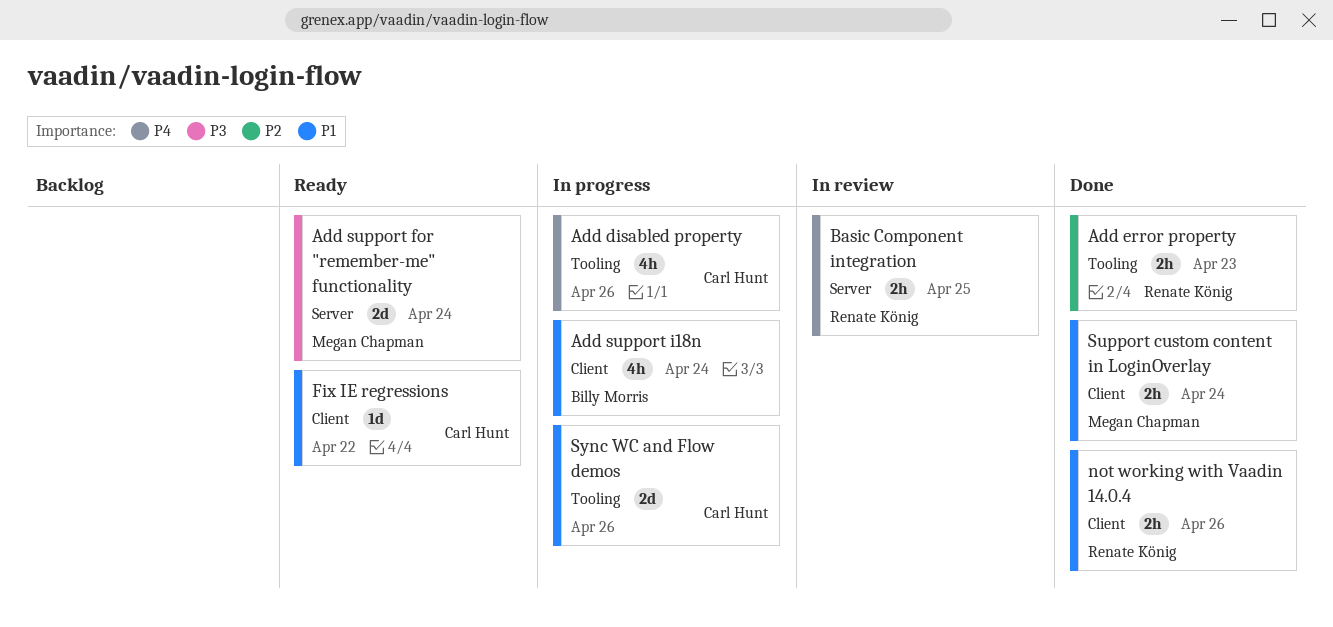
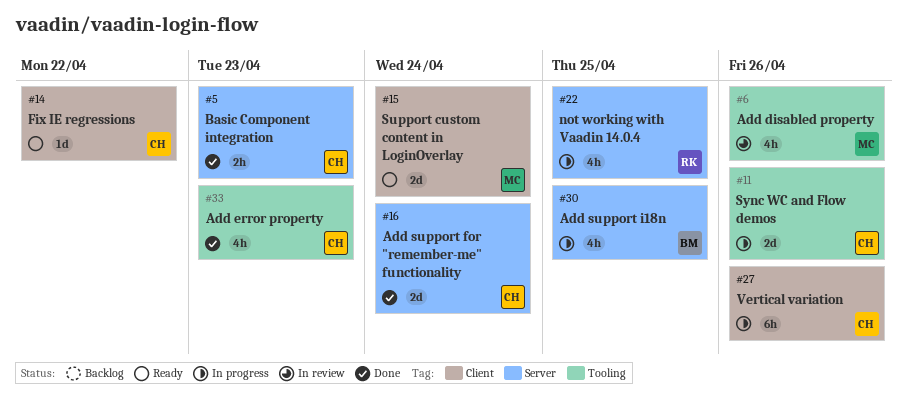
Add disabled property, status: In progress -> In review
Add disabled property, owner: Carl Hunt -> Megan Chapman
Add error property, owner: Renate König -> Carl Hunt
Add error property, estimate: 2h -> 4h
Add support for "remember-me" functionality, status: Ready -> Done
Add support for "remember-me" functionality, owner: Megan Chapman -> Carl Hunt
Add support i18n, label: Client -> Server
Add support i18n, due: Apr 24 -> Apr 25
Basic Component integration, status: In review -> Done
Basic Component integration, owner: Renate König -> Carl Hunt
Basic Component integration, due: Apr 25 -> Apr 23
not working with Vaadin 14.0.4, status: Done -> In progress
not working with Vaadin 14.0.4, label: Client -> Server
not working with Vaadin 14.0.4, estimate: 2h -> 4h
not working with Vaadin 14.0.4, due: Apr 26 -> Apr 25
Support custom content in LoginOverlay, status: Done -> Ready
Support custom content in LoginOverlay, estimate: 2h -> 2d
Vertical variation: none -> present

